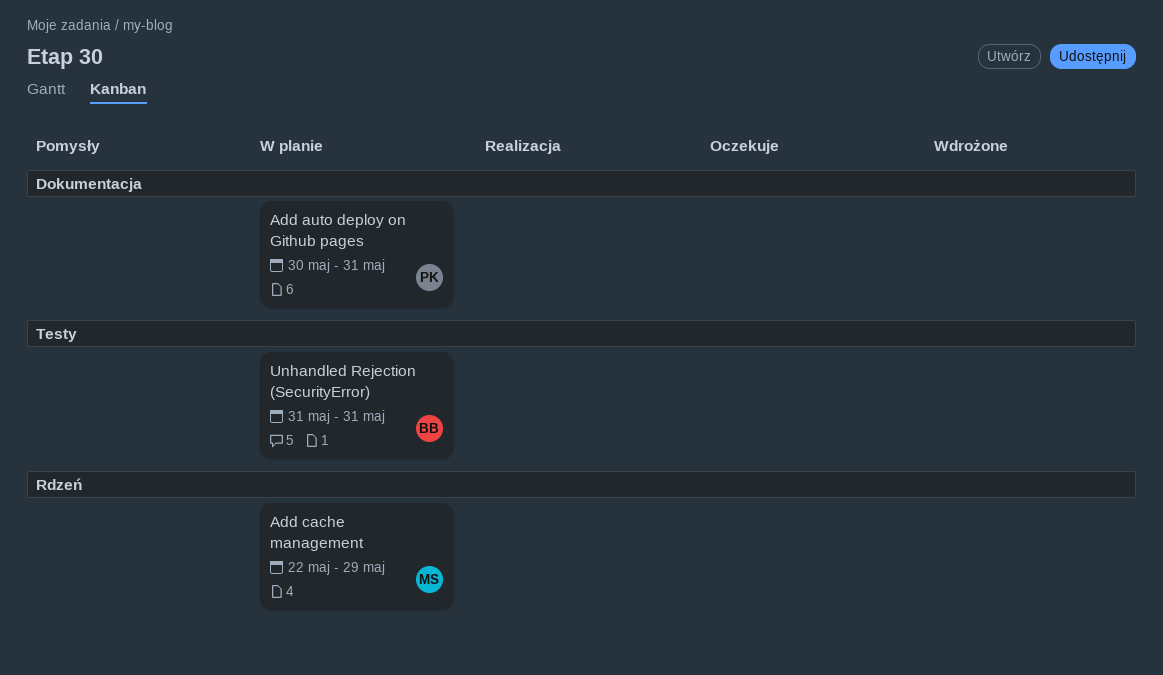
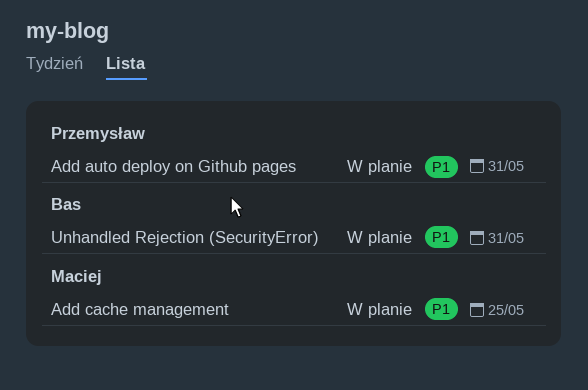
Add cache management, due: May 29 -> May 25

